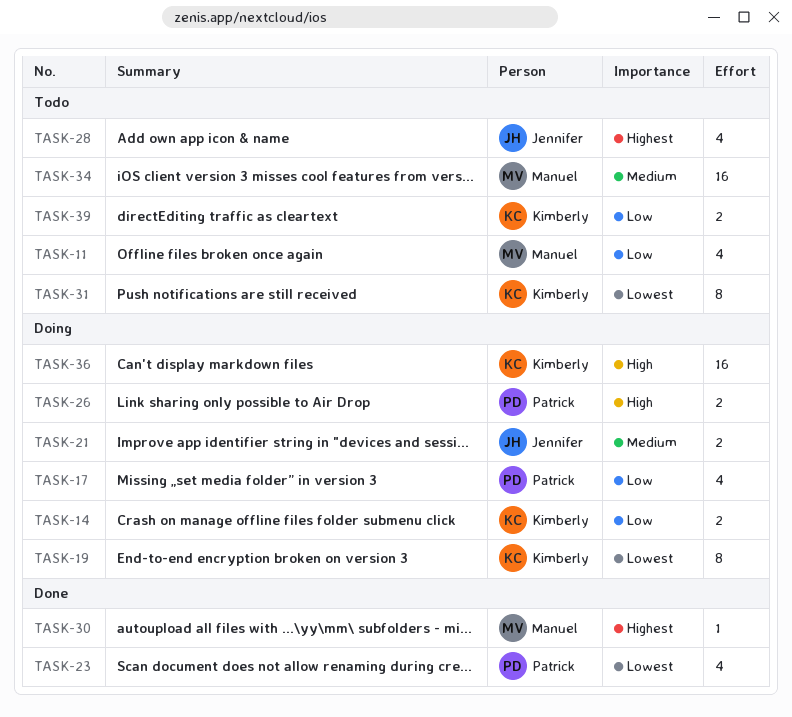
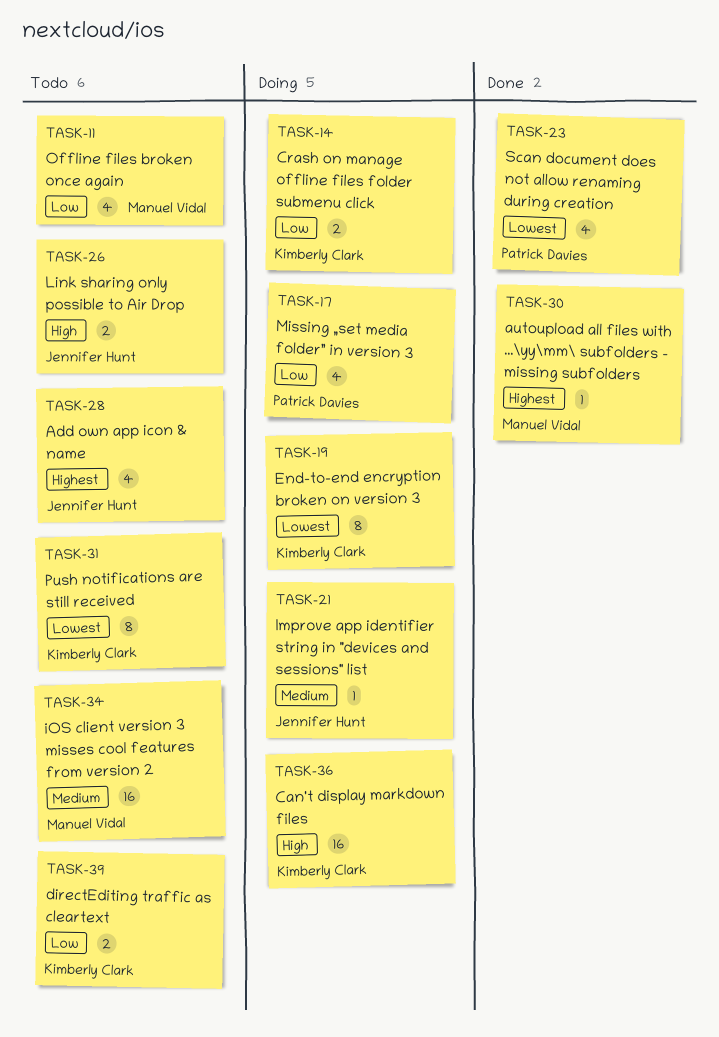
TASK-21, estimate: 2 -> 1
TASK-26, status: Doing -> Todo
TASK-26, owner: Patrick Davies -> Jennifer Hunt

